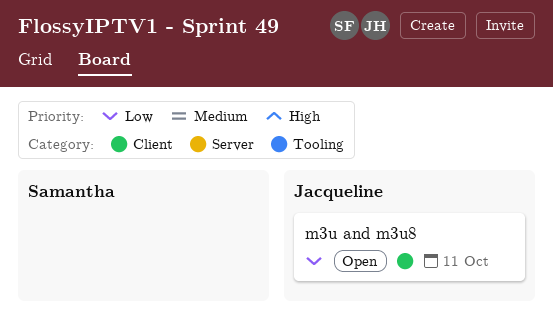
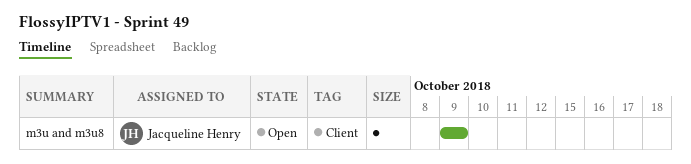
m3u and m3u8, due: Oct 11 -> Oct 9

